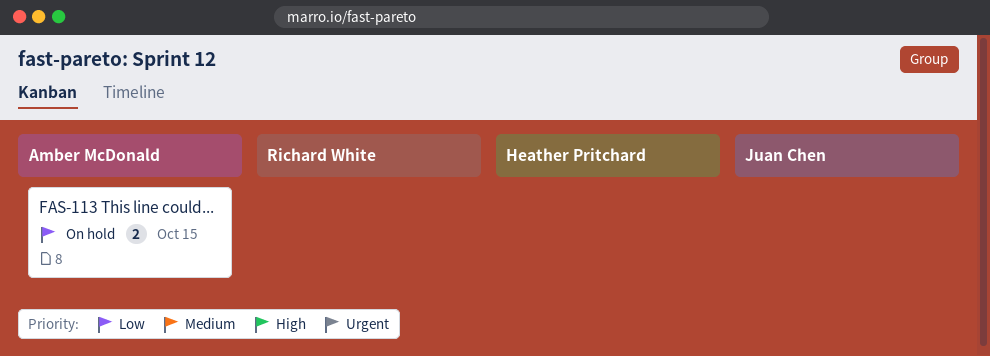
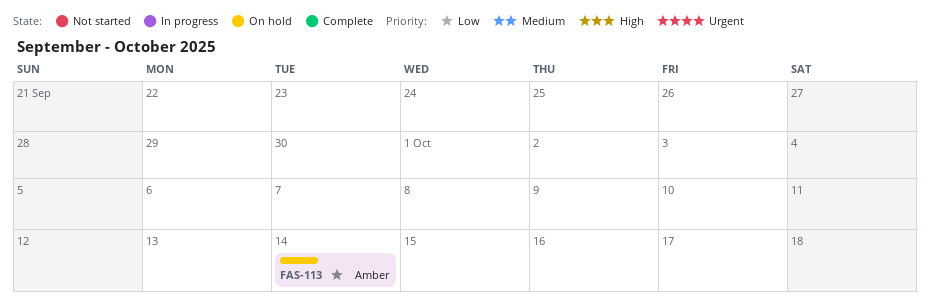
FAS-113, due: Oct 15 -> Oct 14

